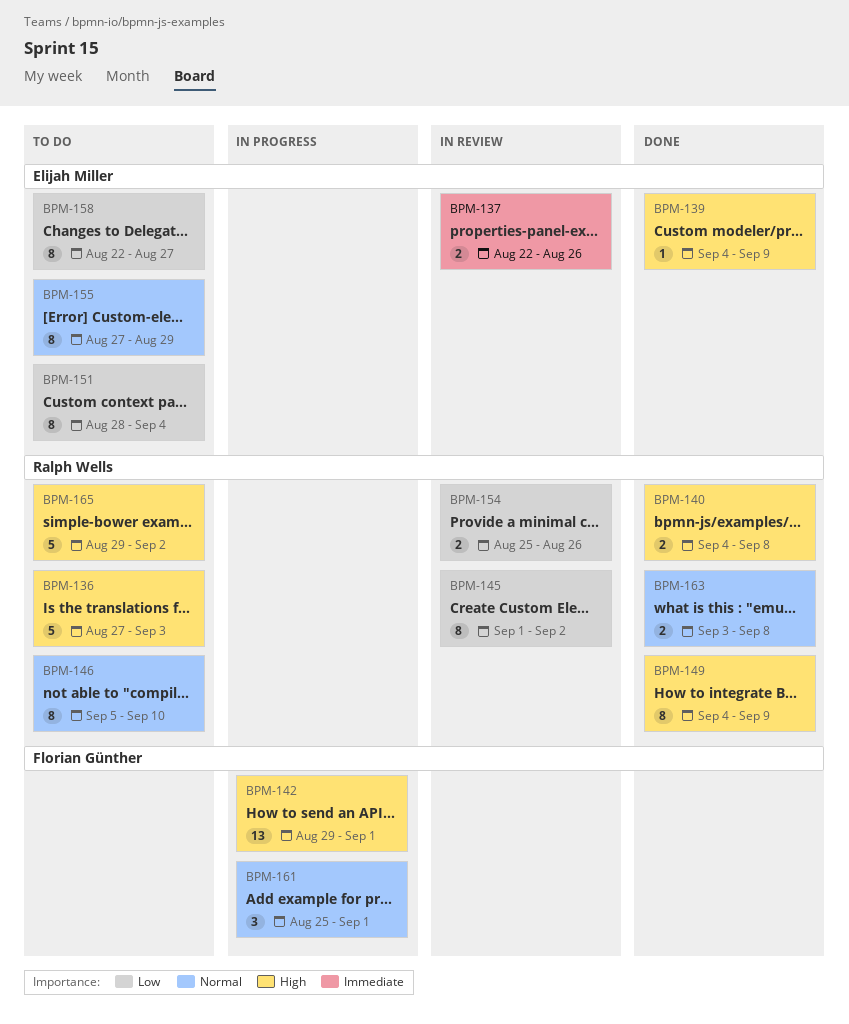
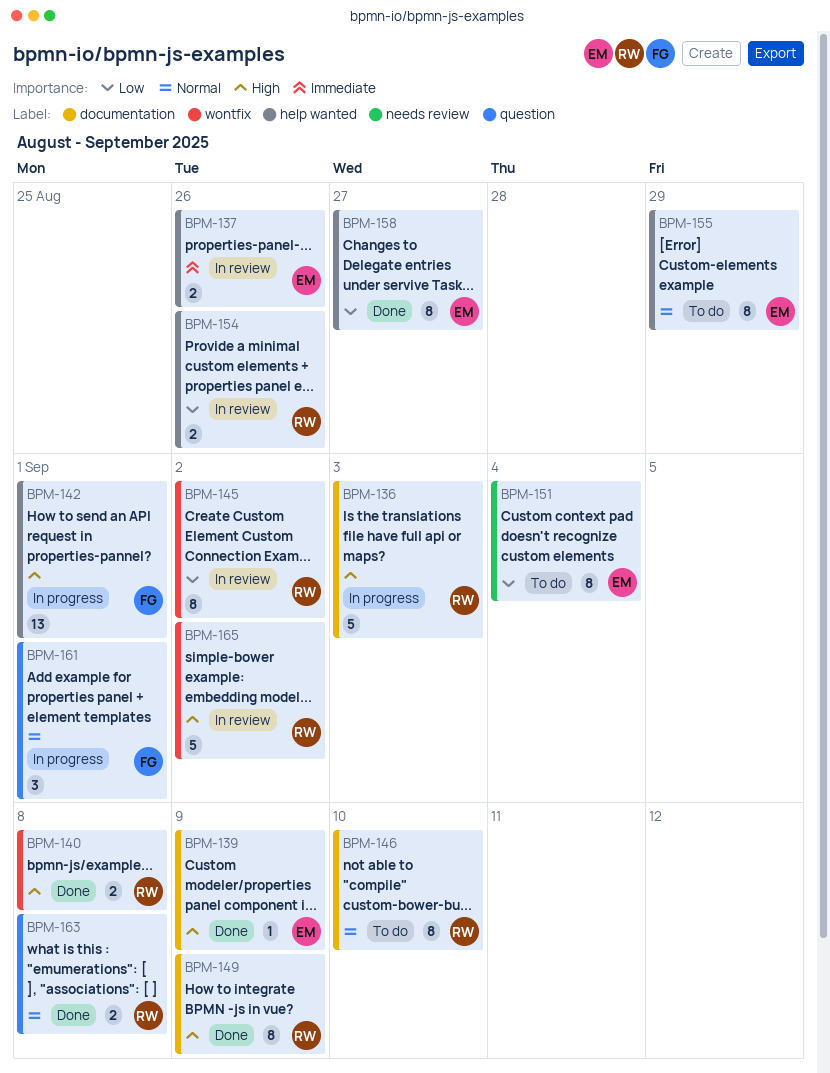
BPM-136, status: To do -> In progress
BPM-158, status: To do -> Done
BPM-165, status: To do -> In review

